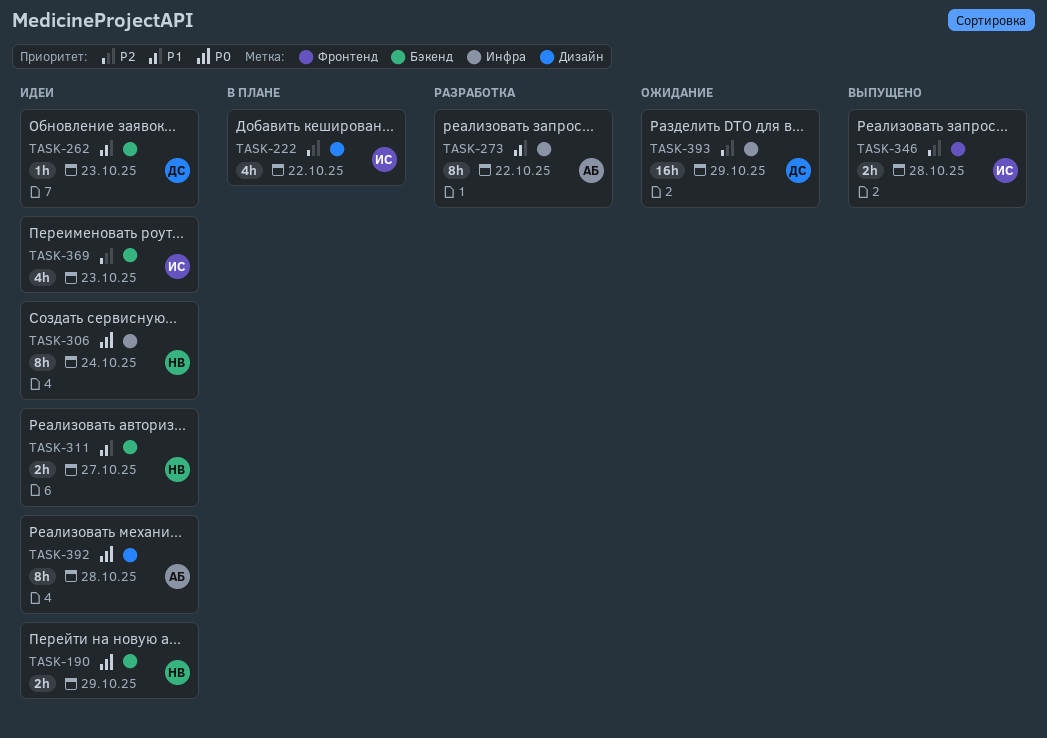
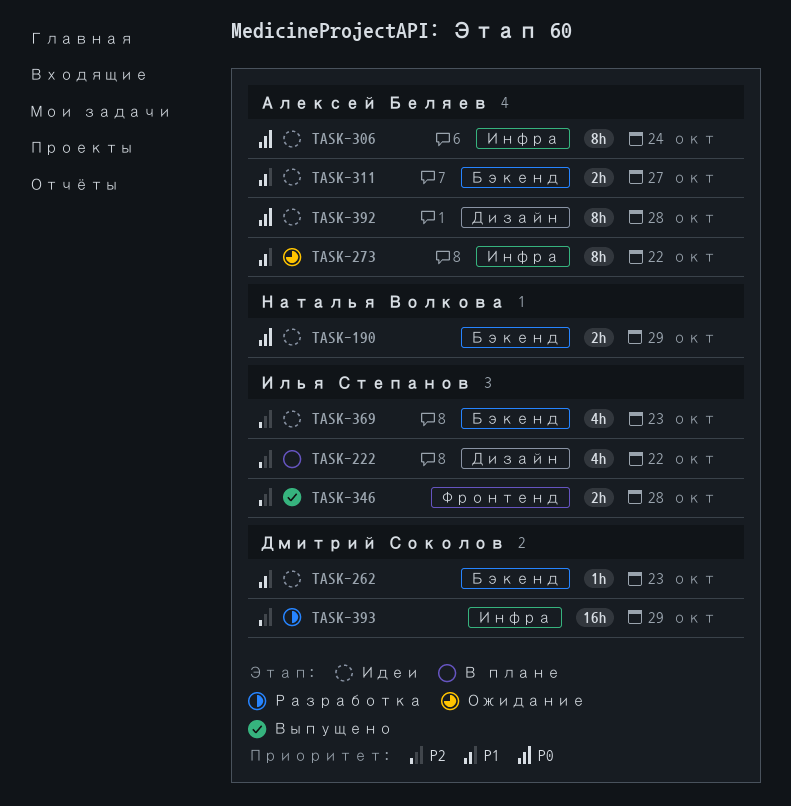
TASK-273, status: Разработка -> Ожидание
TASK-306, owner: Наталья Волкова -> Алексей Беляев
TASK-311, owner: Наталья Волкова -> Алексей Беляев
TASK-393, status: Ожидание -> Разработка

